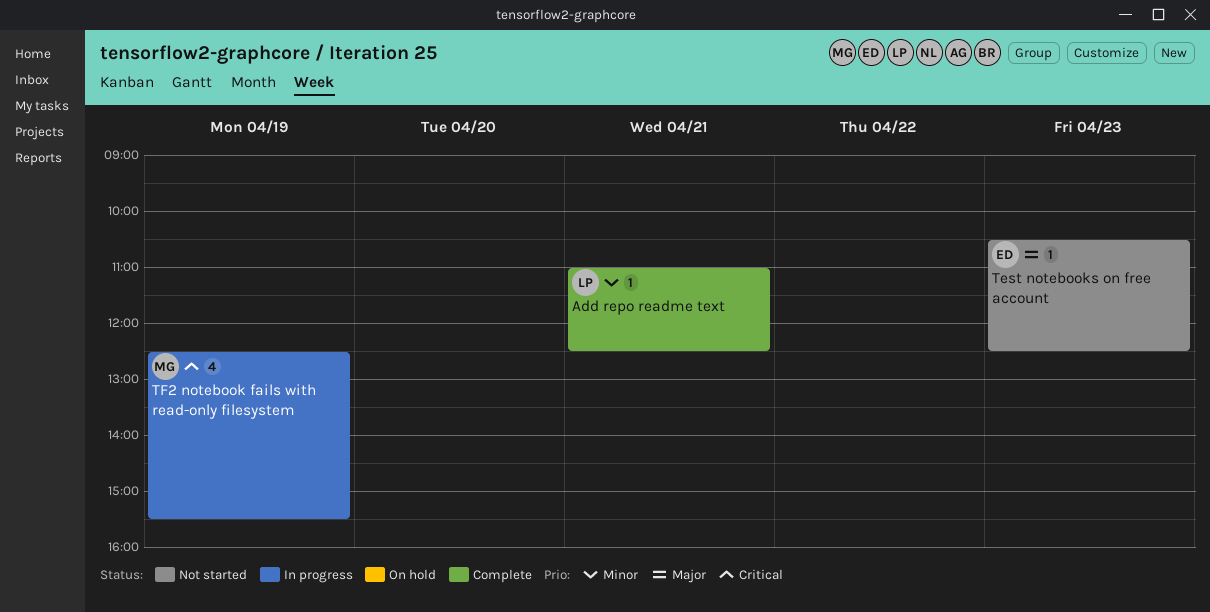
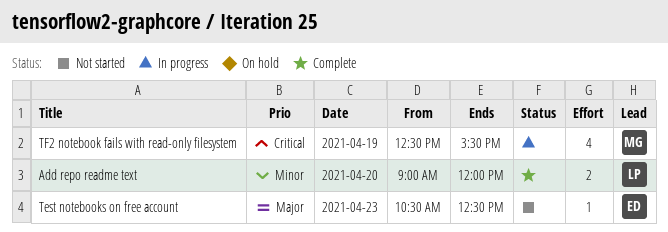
Add repo readme text, estimate: 1 -> 2
Add repo readme text, day: Apr 21 -> Apr 20
Add repo readme text, begins: 11:00 -> 09:00
Add repo readme text, ends: 12:30 -> 12:00

